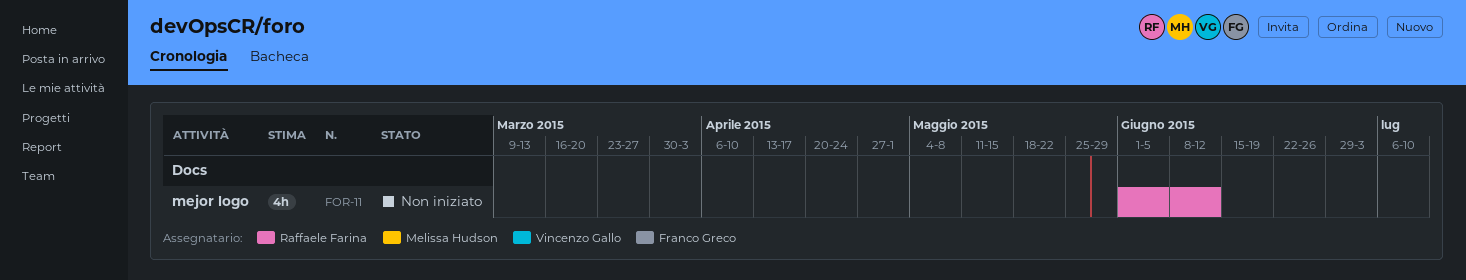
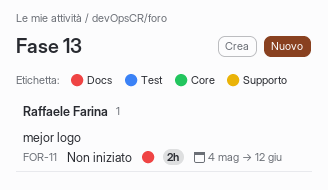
FOR-11, estimate: 4h -> 2h
FOR-11, start: Jun 1 -> May 4

